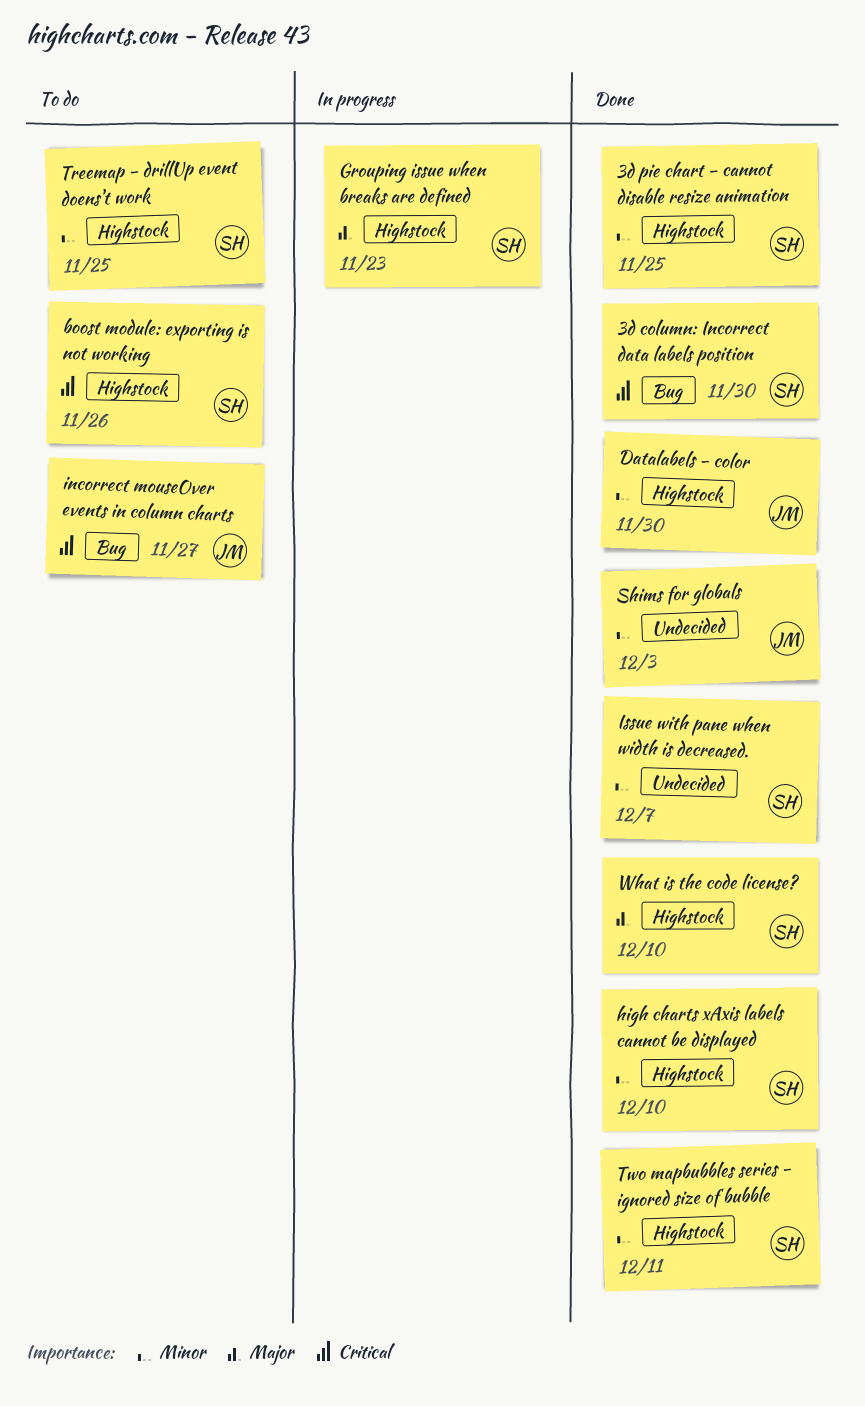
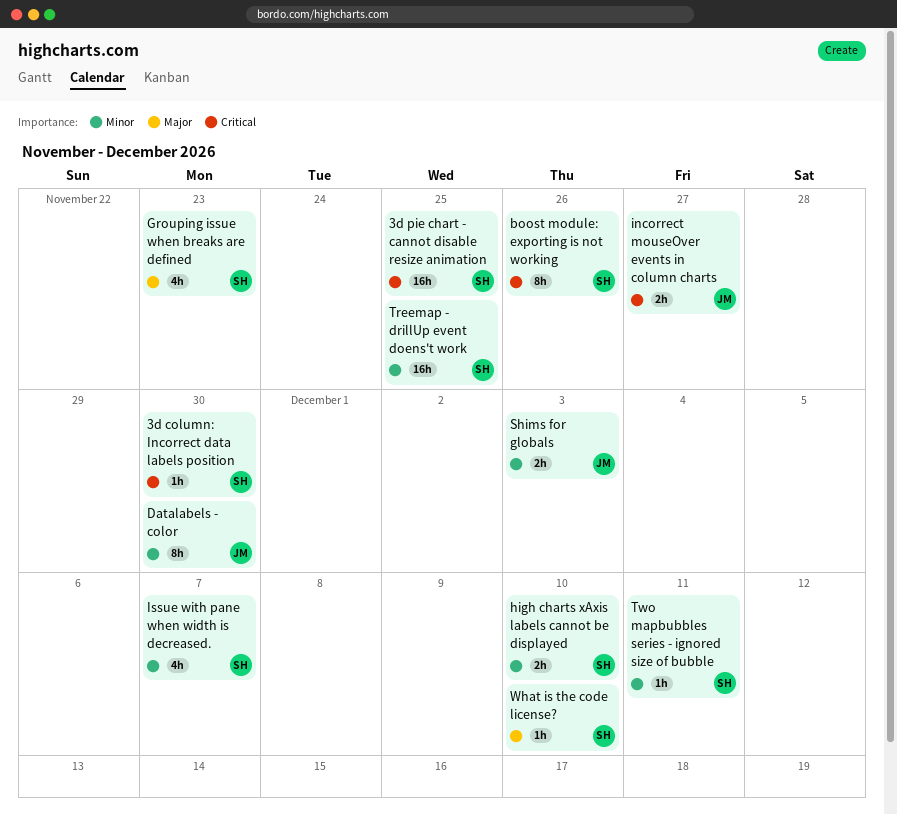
3d pie chart - cannot disable resize animation, priority: Minor -> Critical

